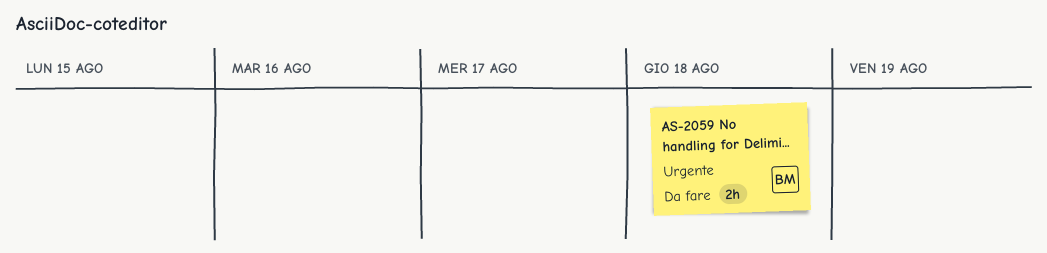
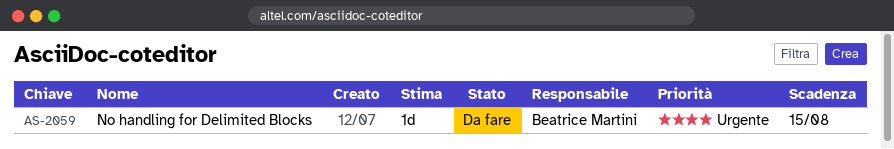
AS-2059, estimate: 2h -> 1d
AS-2059, due: Aug 18 -> Aug 15

